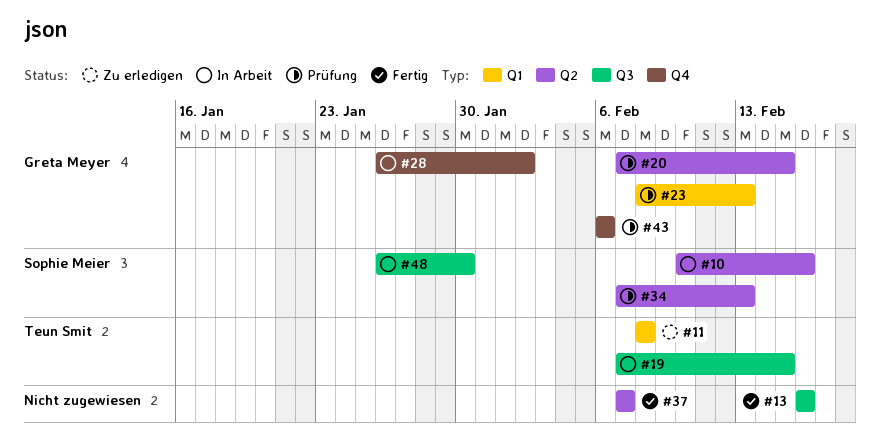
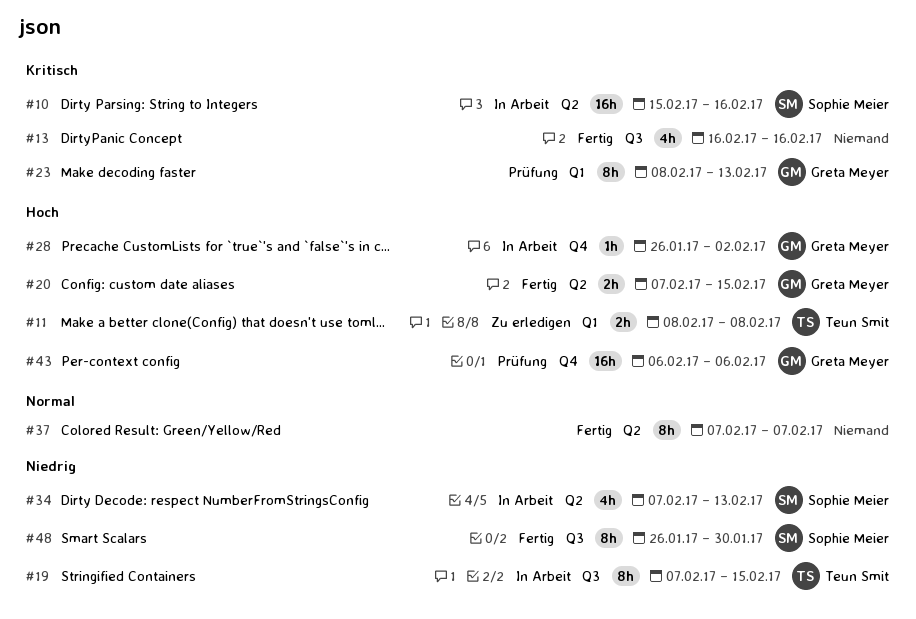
#10, start: Feb 10 -> Feb 15
#20, status: Prüfung -> Fertig
#34, status: Prüfung -> In Arbeit
#48, status: In Arbeit -> Fertig

